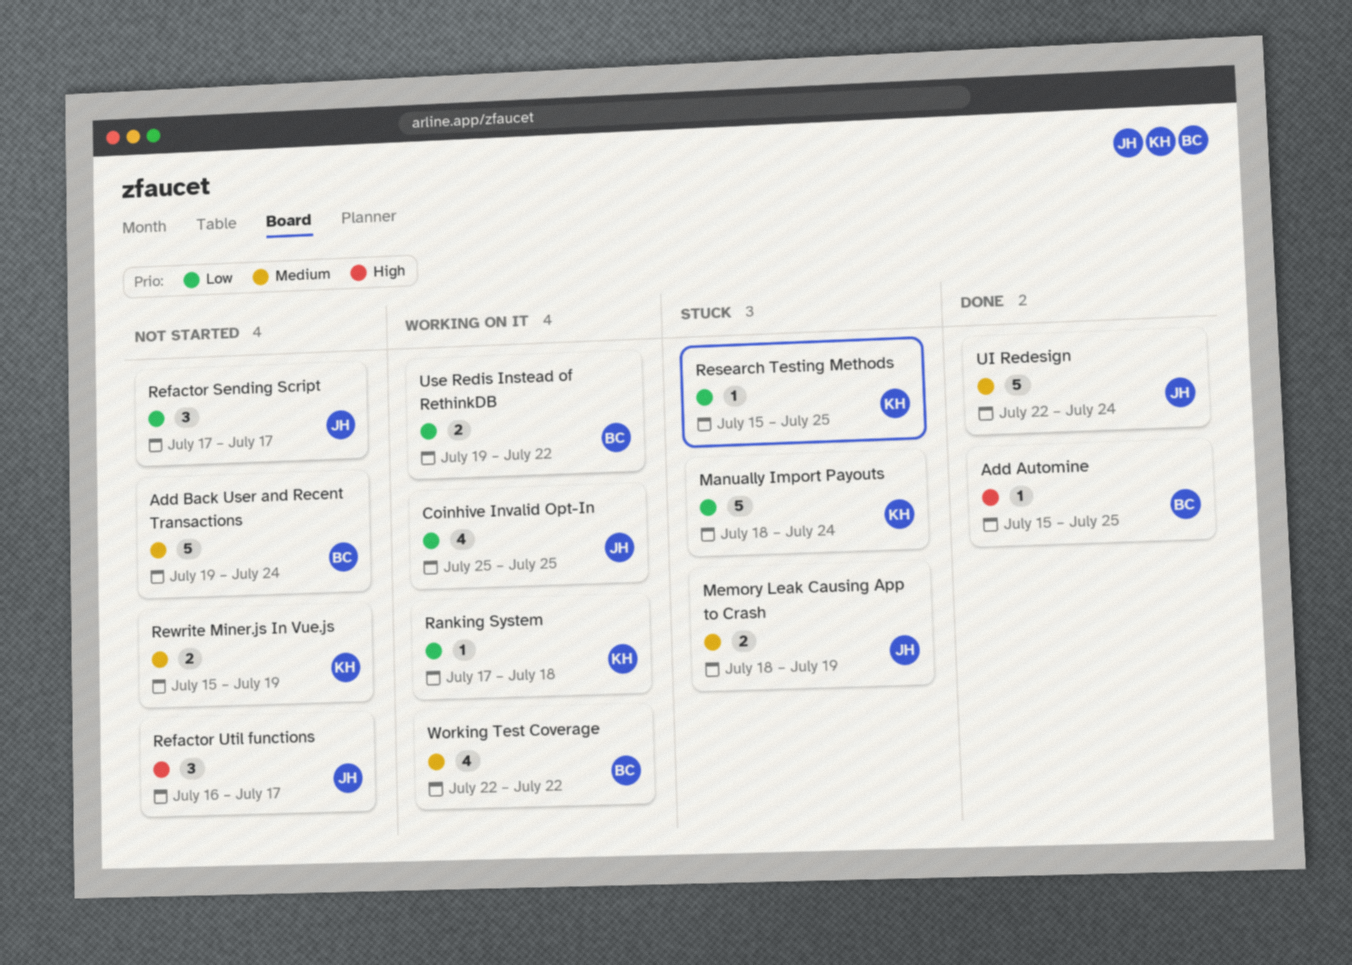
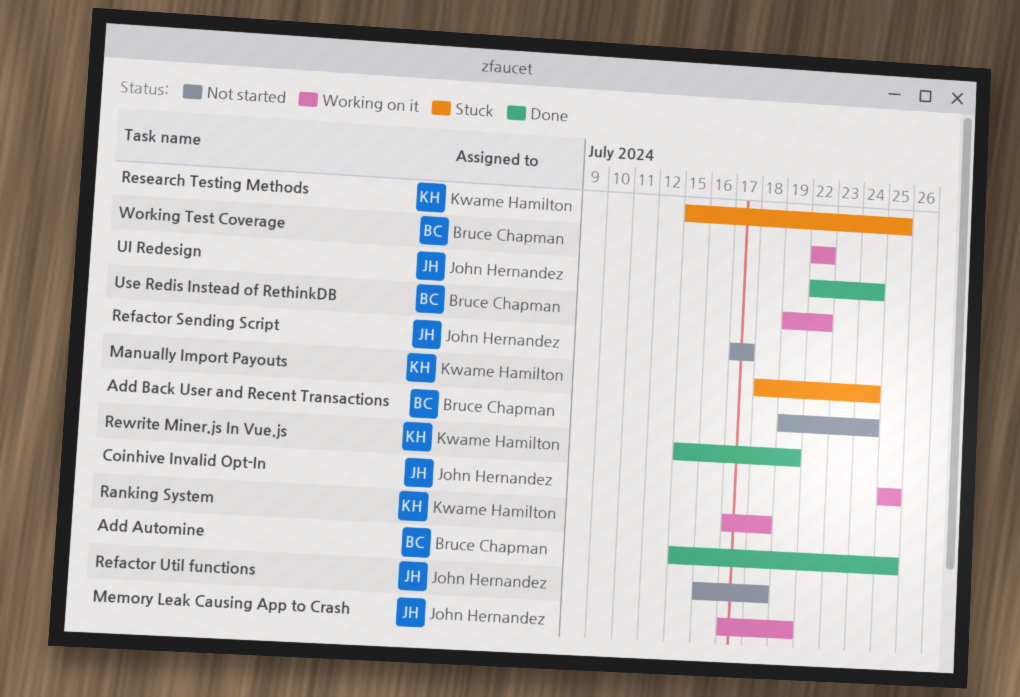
Memory Leak Causing App to Crash, status: Stuck -> Working on it
Memory Leak Causing App to Crash, start: Jul 18 -> Jul 17
Refactor Util functions, due: Jul 17 -> Jul 18
Rewrite Miner.js In Vue.js, status: Not started -> Done

